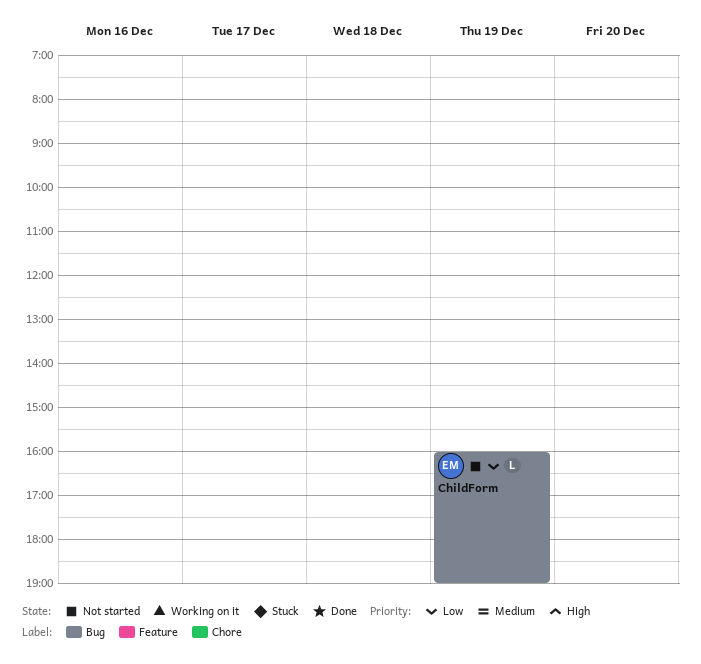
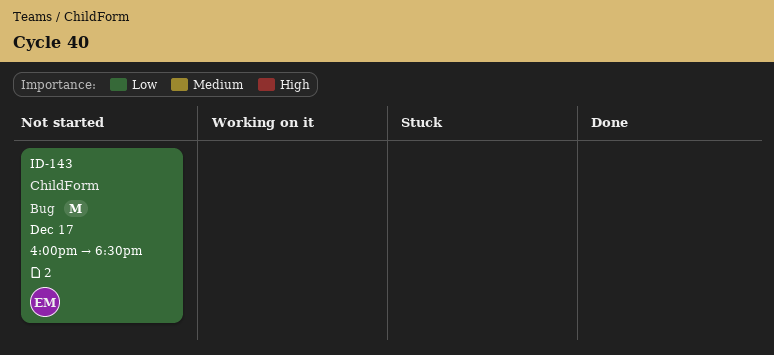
ChildForm, estimate: L -> M
ChildForm, day: Dec 19 -> Dec 17
ChildForm, ends: 19:00 -> 18:30

